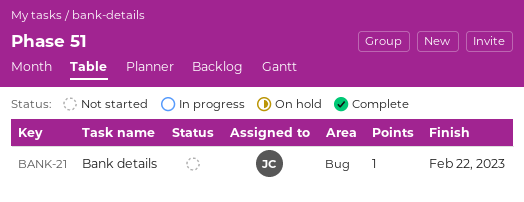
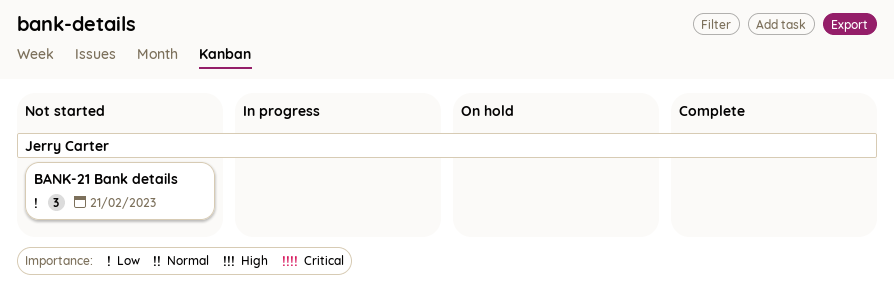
BANK-21, estimate: 1 -> 3
BANK-21, due: Feb 22 -> Feb 21

